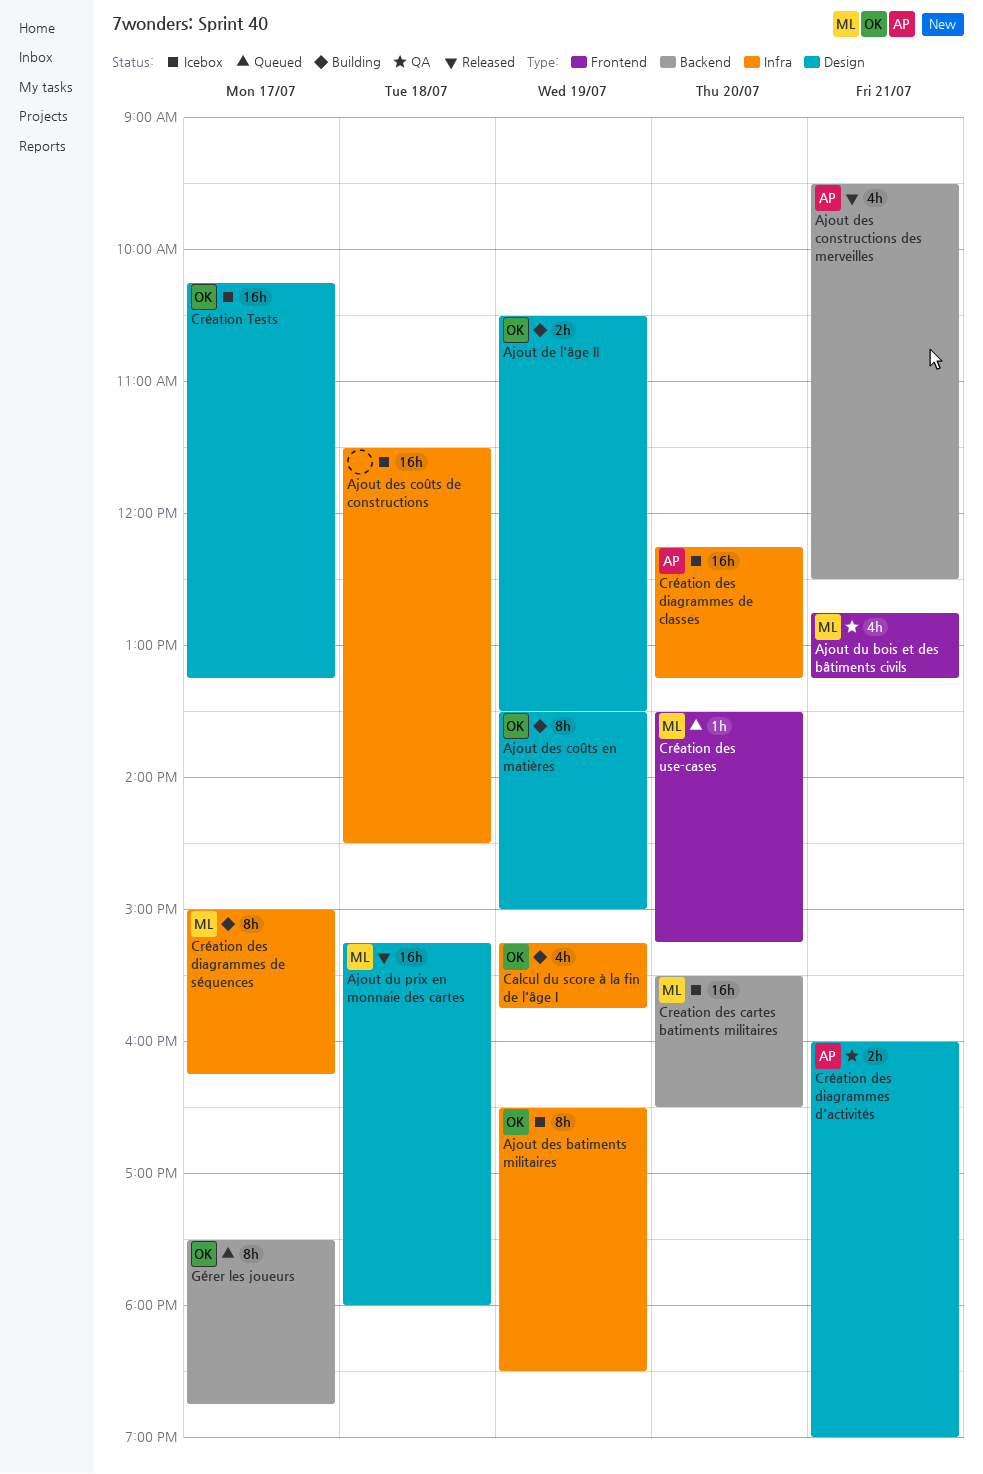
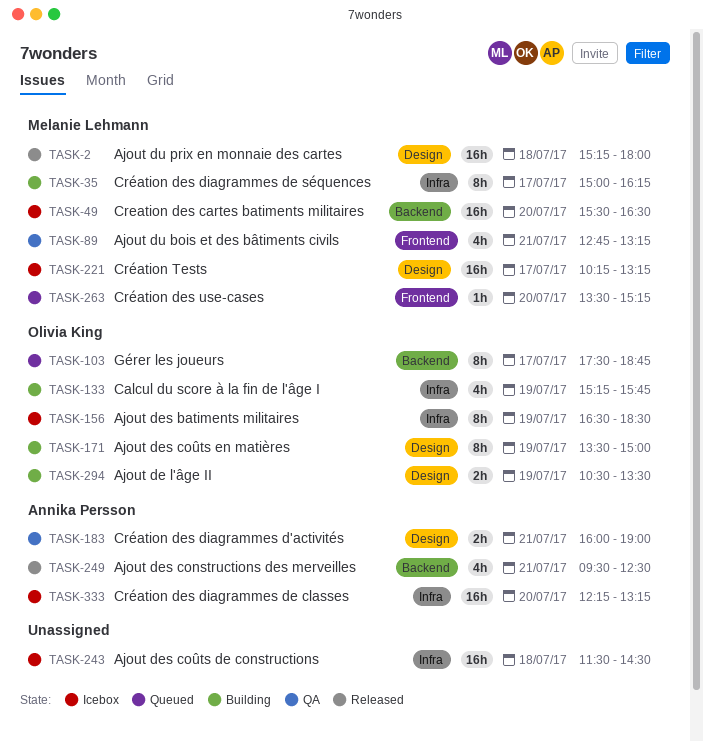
Création Tests, owner: Olivia King -> Melanie Lehmann

